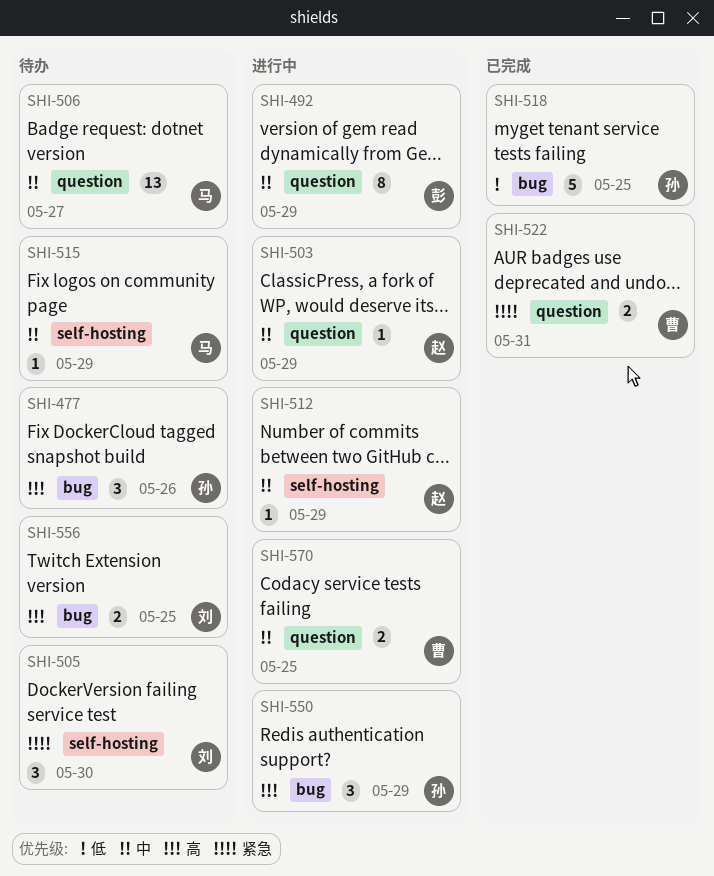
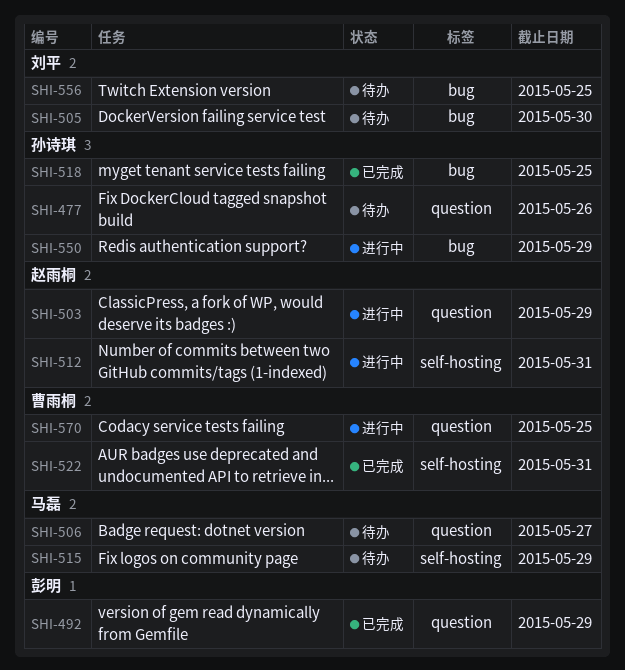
SHI-477, label: bug -> question
SHI-492, status: 进行中 -> 已完成
SHI-505, label: self-hosting -> bug
SHI-512, due: May 29 -> May 31
SHI-522, label: question -> self-hosting

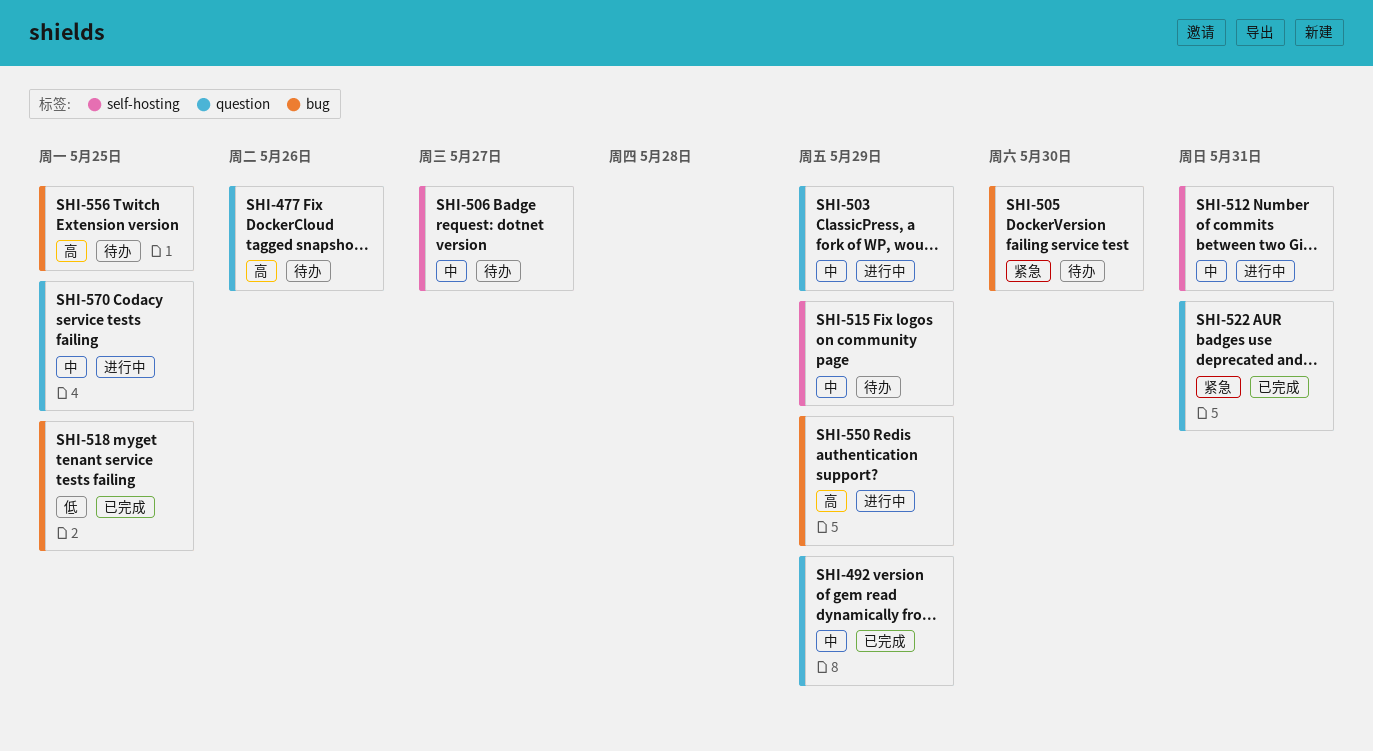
SHI-506, label: question -> self-hosting
SHI-522, label: self-hosting -> question

